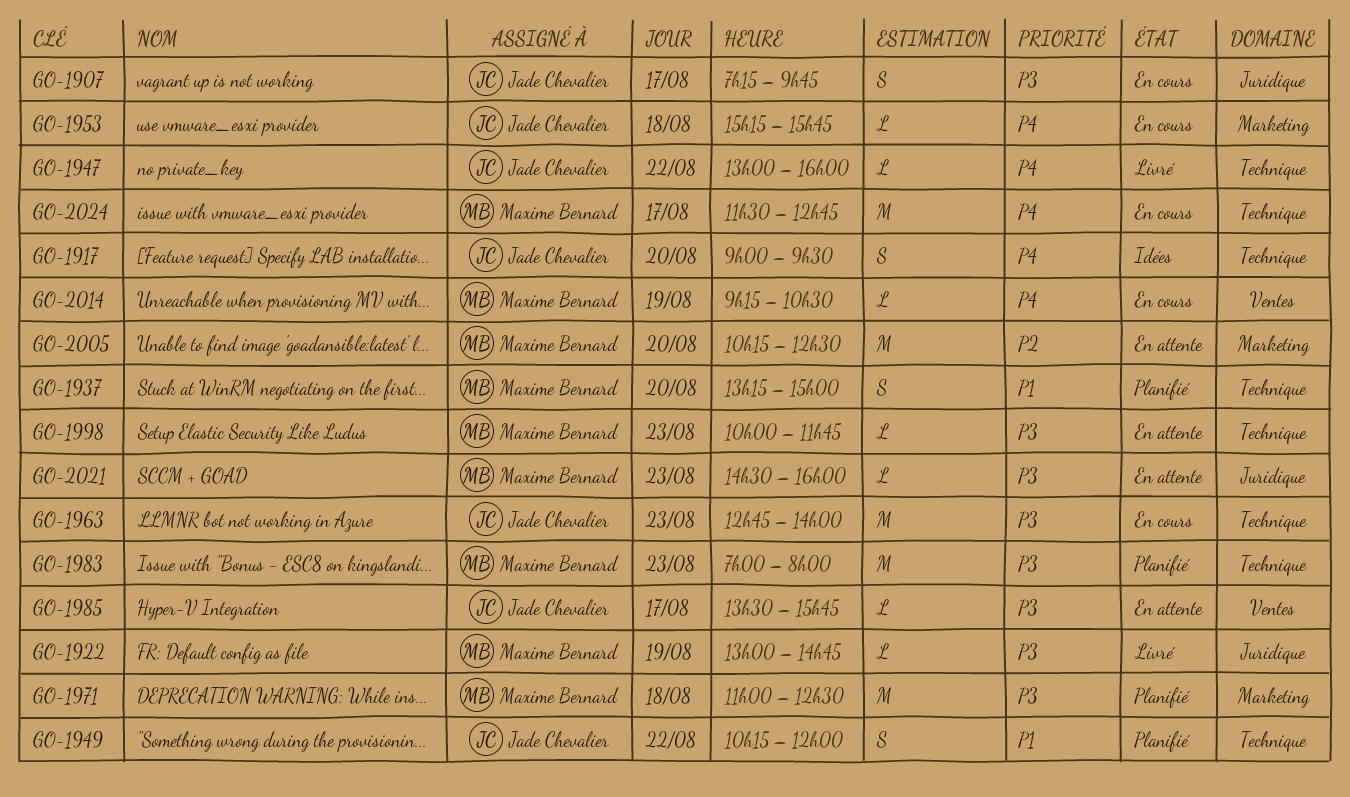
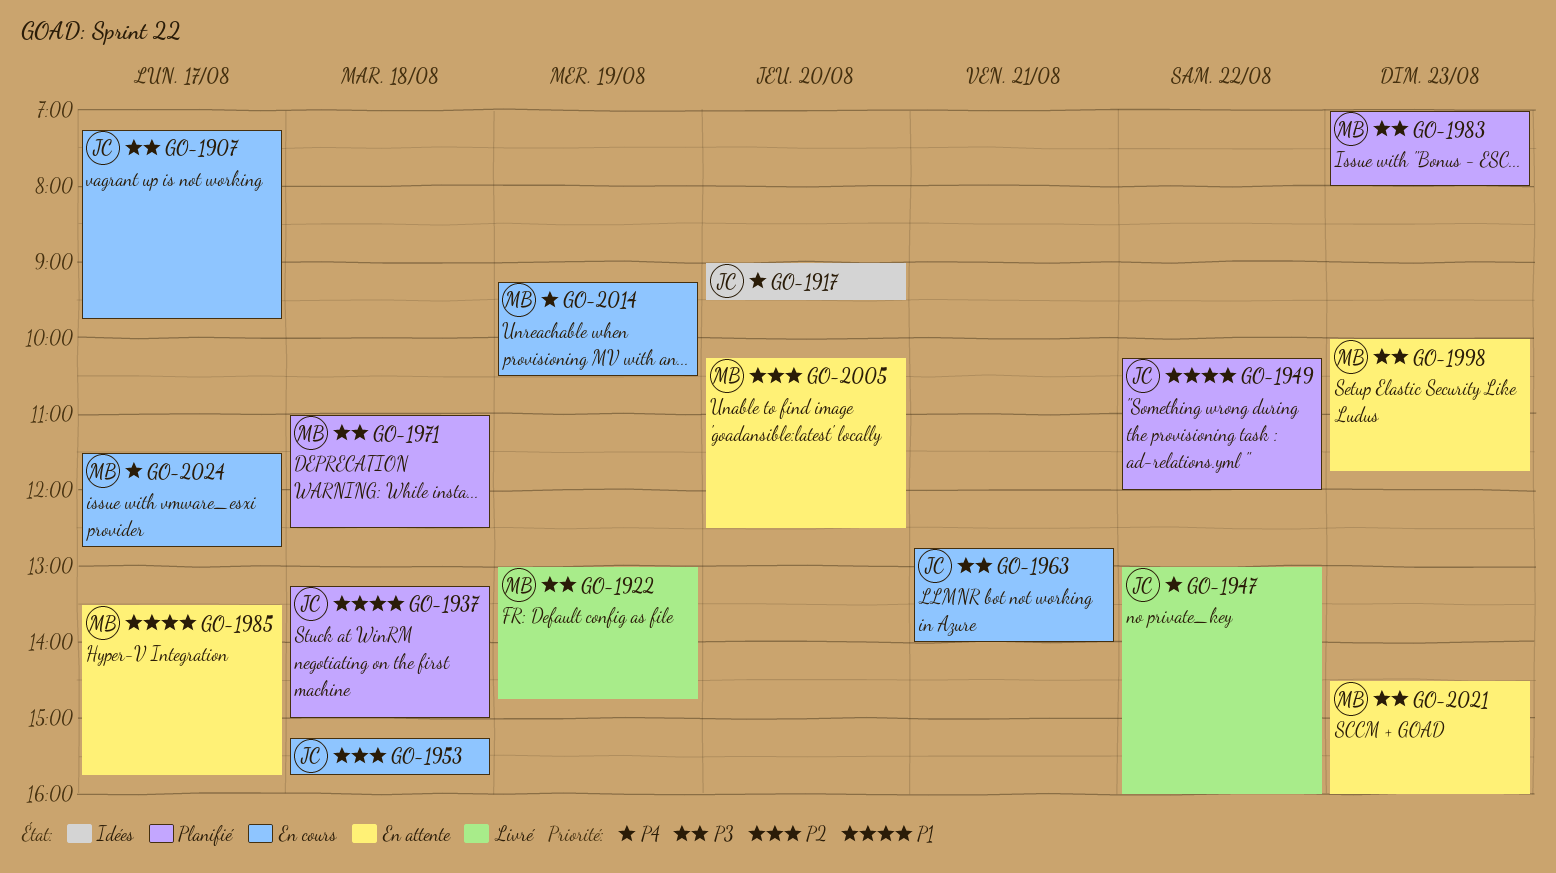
GO-1937, owner: Maxime Bernard -> Jade Chevalier
GO-1937, day: Aug 20 -> Aug 18
GO-1953, priority: P4 -> P2
GO-1963, day: Aug 23 -> Aug 21
GO-1985, owner: Jade Chevalier -> Maxime Bernard
GO-1985, priority: P3 -> P1

